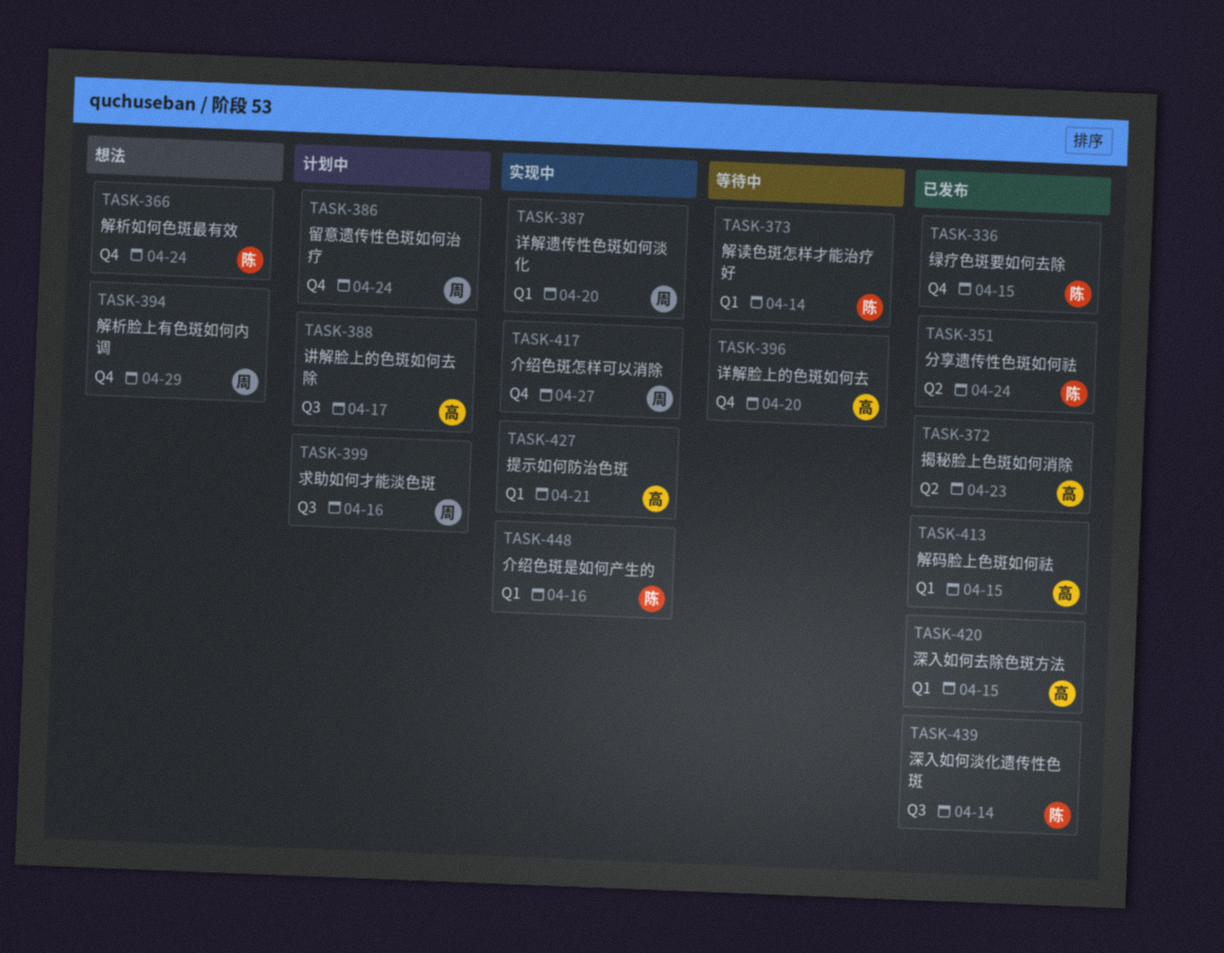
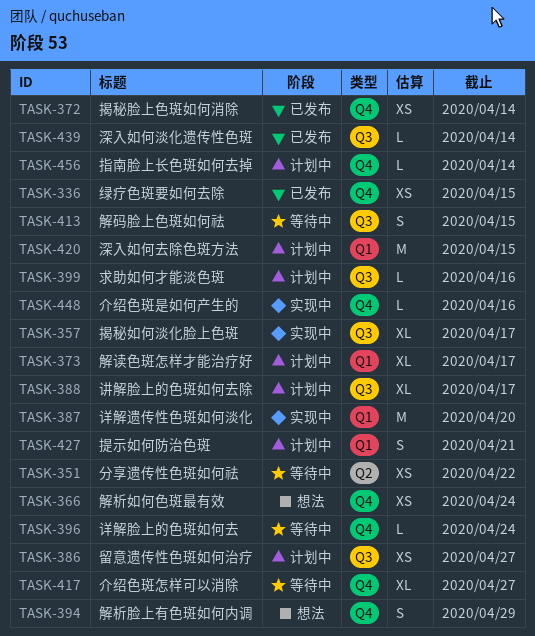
TASK-351, status: 已发布 -> 等待中
TASK-351, due: Apr 24 -> Apr 22
TASK-357: none -> present
TASK-372, label: Q2 -> Q4
TASK-372, due: Apr 23 -> Apr 14
TASK-373, status: 等待中 -> 计划中
TASK-373, due: Apr 14 -> Apr 17
TASK-386, label: Q4 -> Q3
TASK-386, due: Apr 24 -> Apr 27
TASK-396, due: Apr 20 -> Apr 24
TASK-413, status: 已发布 -> 等待中
TASK-413, label: Q1 -> Q3
TASK-417, status: 实现中 -> 等待中
TASK-420, status: 已发布 -> 计划中
TASK-427, status: 实现中 -> 计划中
TASK-448, label: Q1 -> Q4
TASK-456: none -> present

